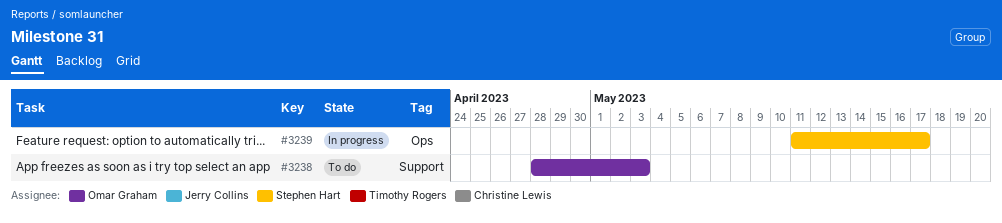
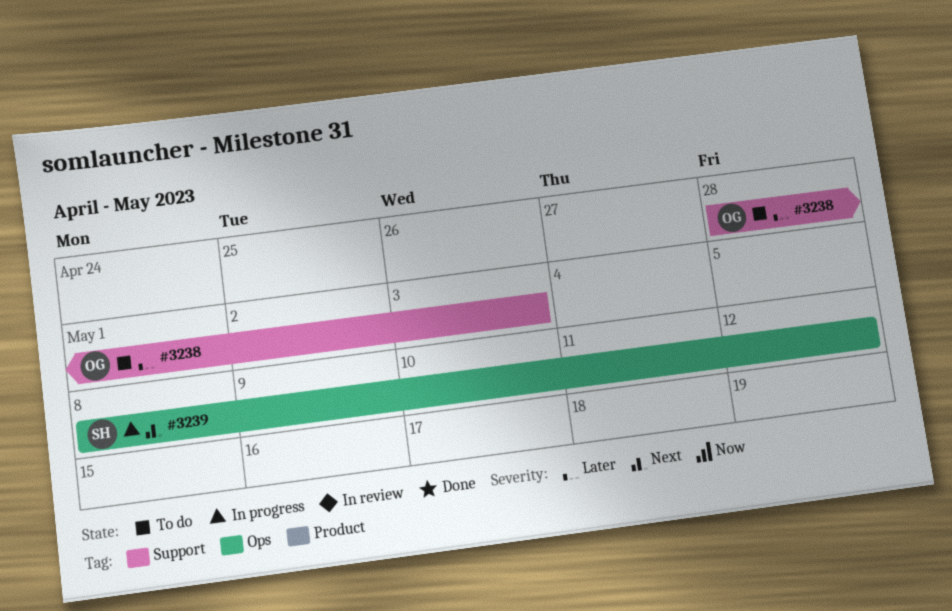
#3239, start: May 11 -> May 8
#3239, due: May 17 -> May 12

